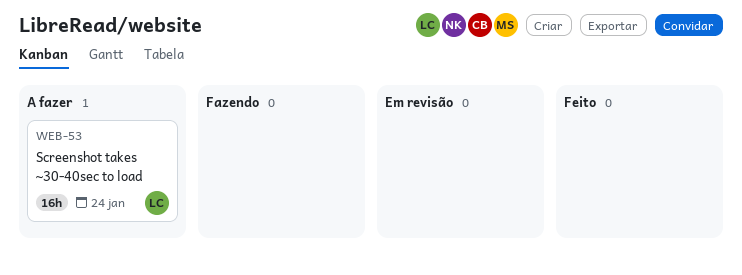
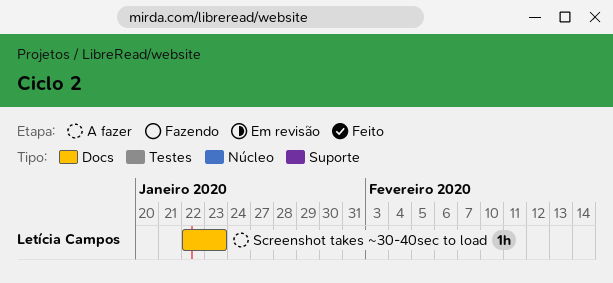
Screenshot takes ~30-40sec to load, estimate: 16h -> 1h
Screenshot takes ~30-40sec to load, due: Jan 24 -> Jan 23

